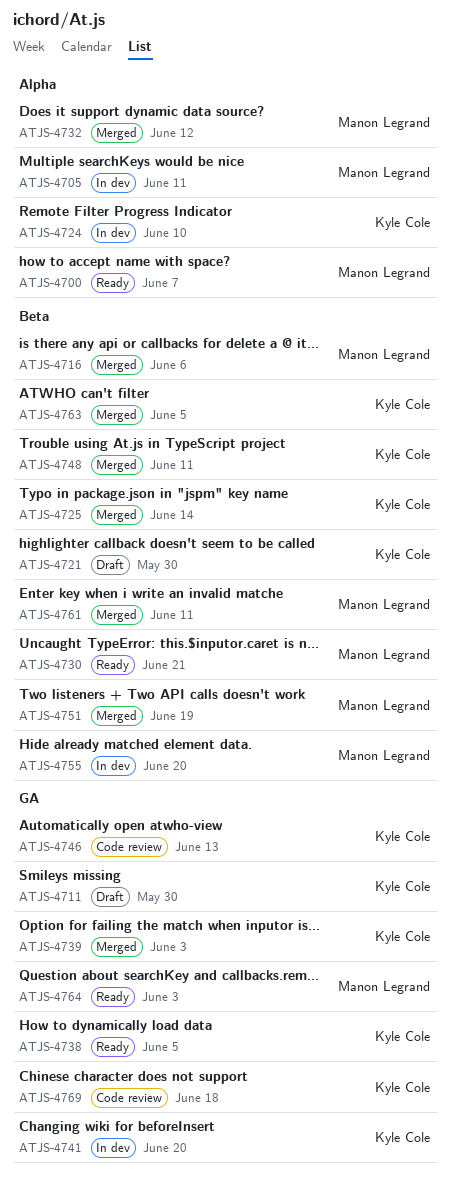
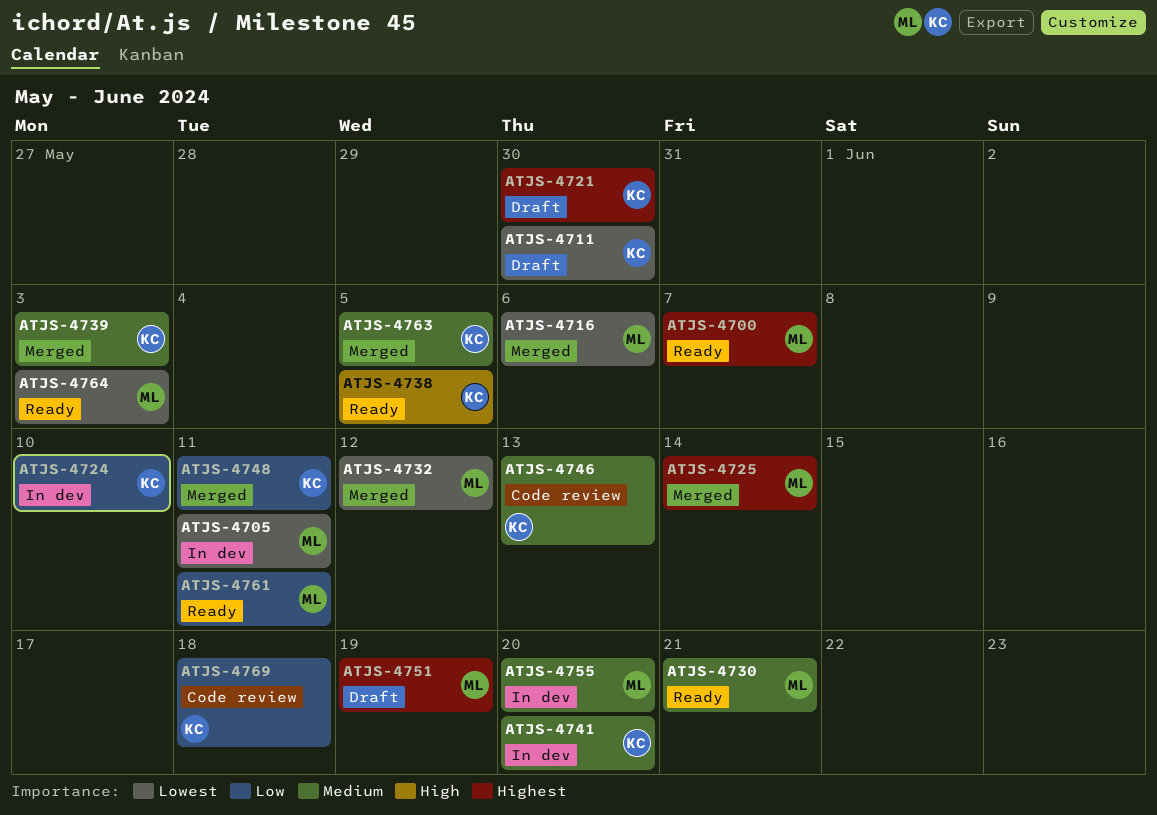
ATJS-4725, owner: Kyle Cole -> Manon Legrand
ATJS-4751, status: Merged -> Draft
ATJS-4761, status: Merged -> Ready

